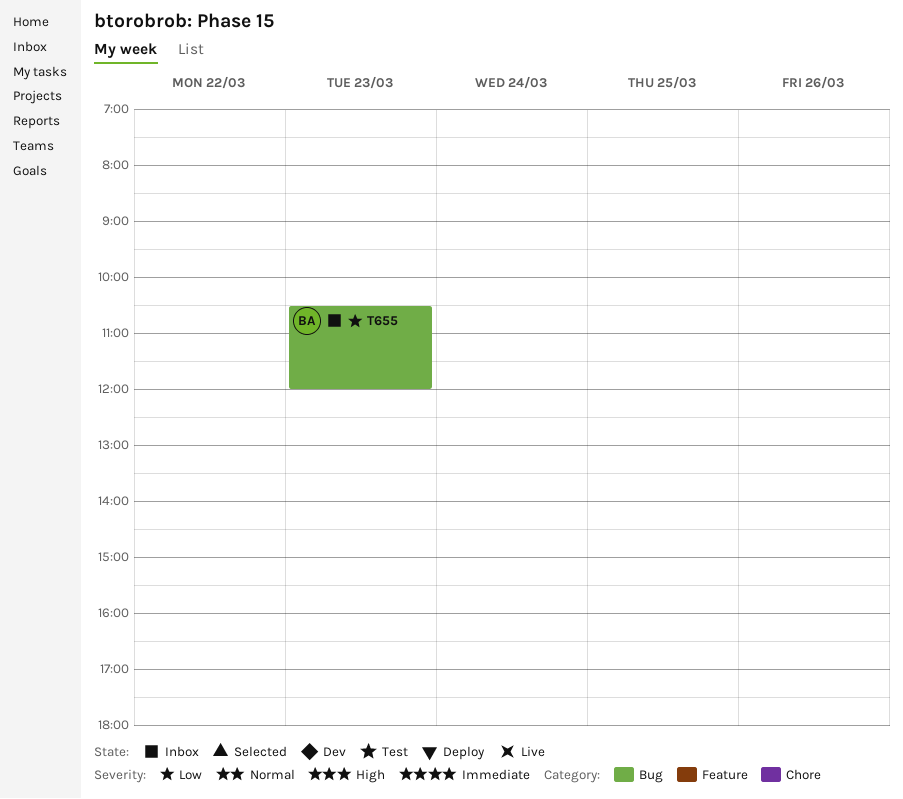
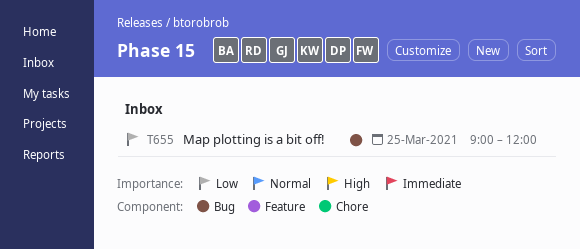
T655, day: Mar 23 -> Mar 25
T655, begins: 10:30 -> 09:00

